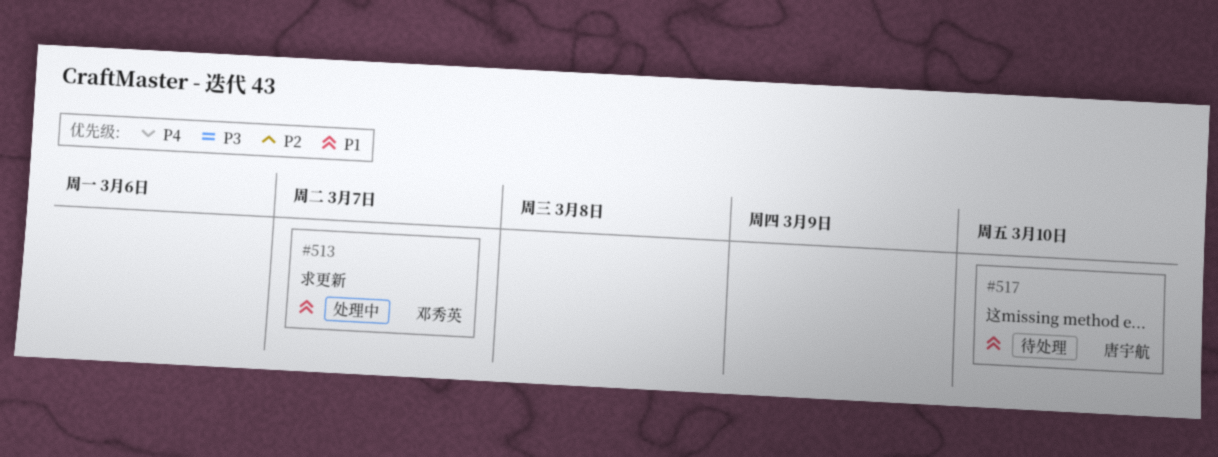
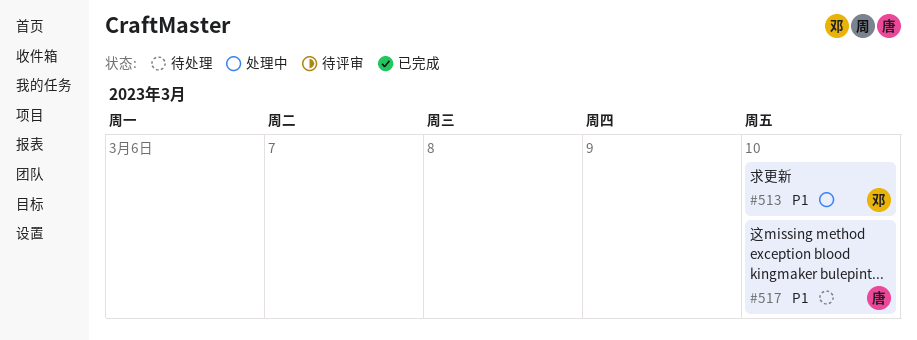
#513, due: Mar 7 -> Mar 10

